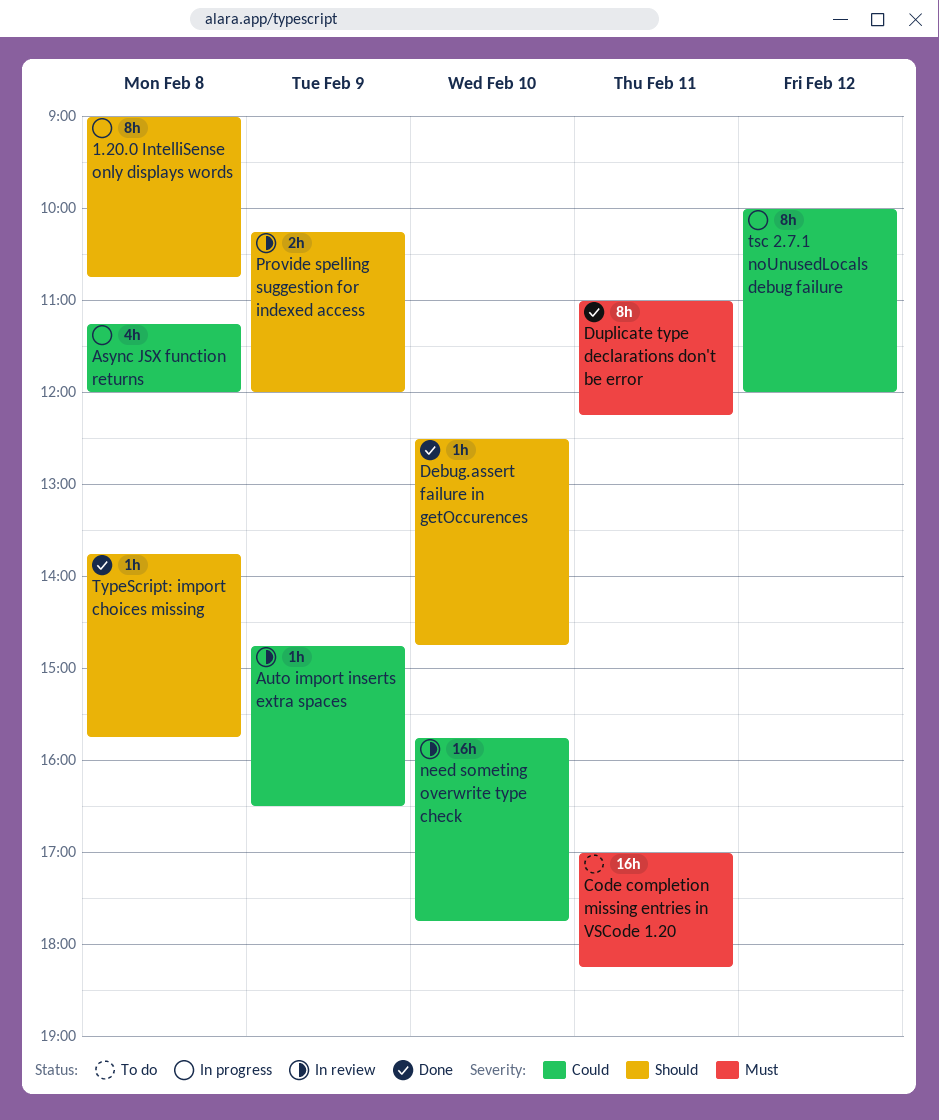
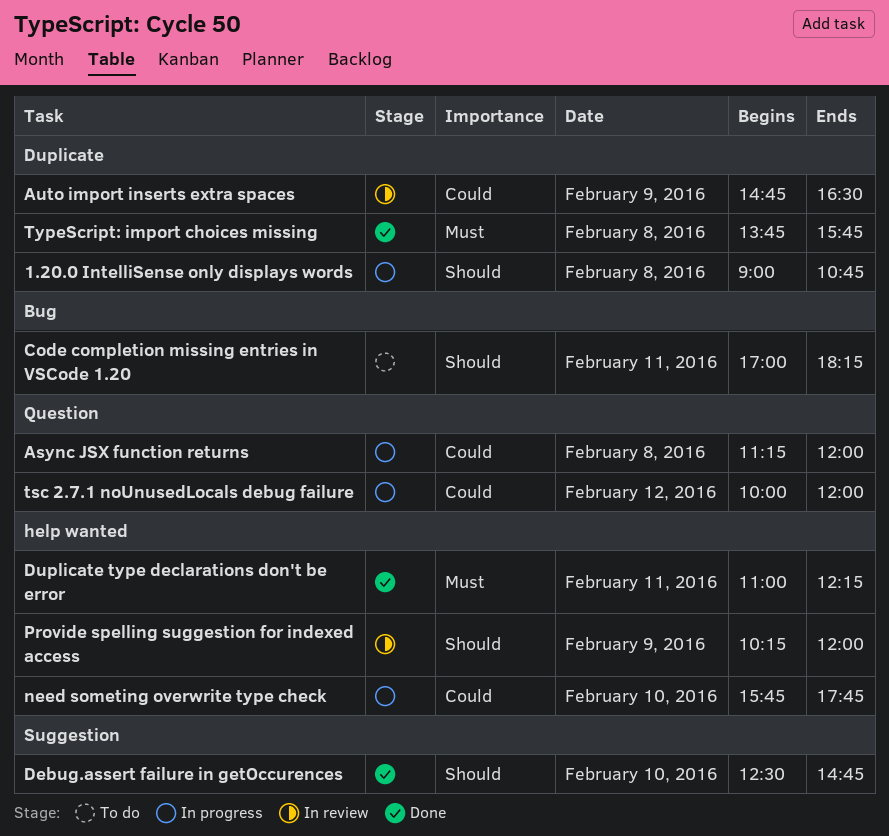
Code completion missing entries in VSCode 1.20, priority: Must -> Should
need someting overwrite type check, status: In review -> In progress
TypeScript: import choices missing, priority: Should -> Must

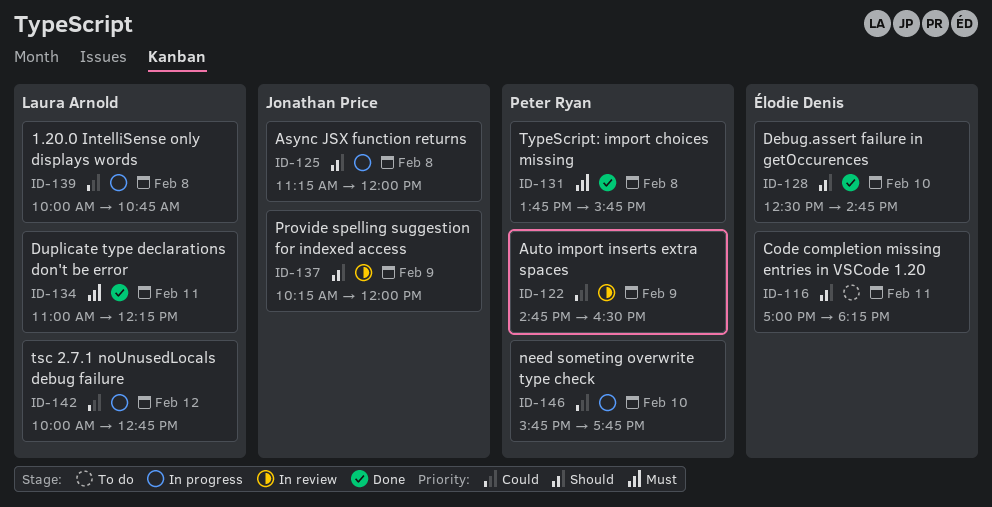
1.20.0 IntelliSense only displays words, priority: Should -> Could
1.20.0 IntelliSense only displays words, begins: 09:00 -> 10:00
Async JSX function returns, priority: Could -> Should
tsc 2.7.1 noUnusedLocals debug failure, ends: 12:00 -> 12:45

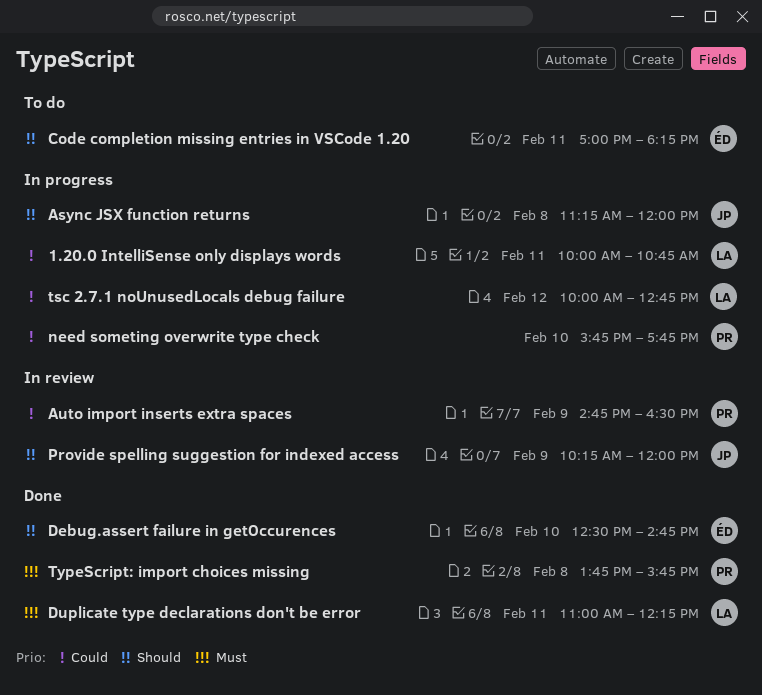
1.20.0 IntelliSense only displays words, day: Feb 8 -> Feb 11

